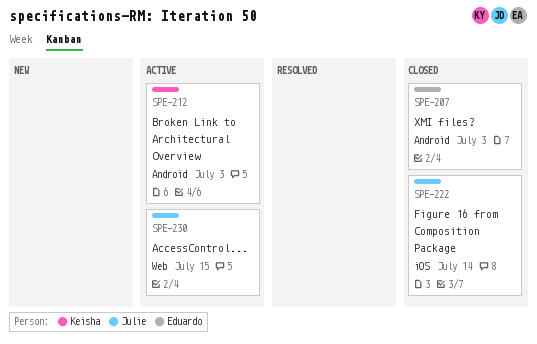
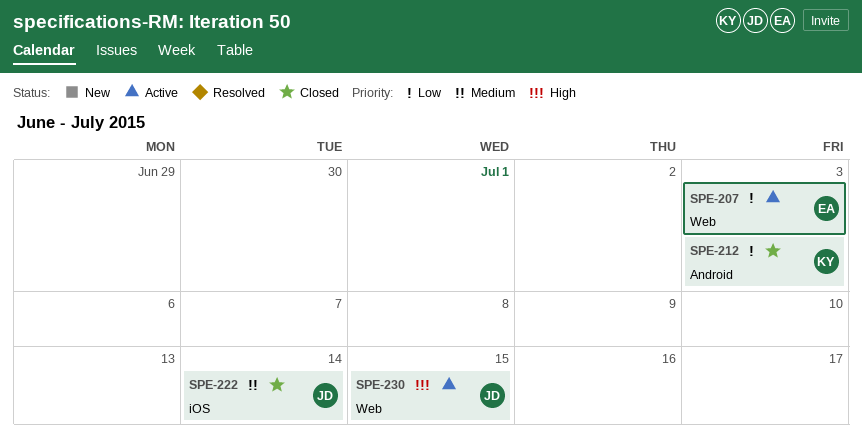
SPE-207, status: Closed -> Active
SPE-207, label: Android -> Web
SPE-212, status: Active -> Closed

